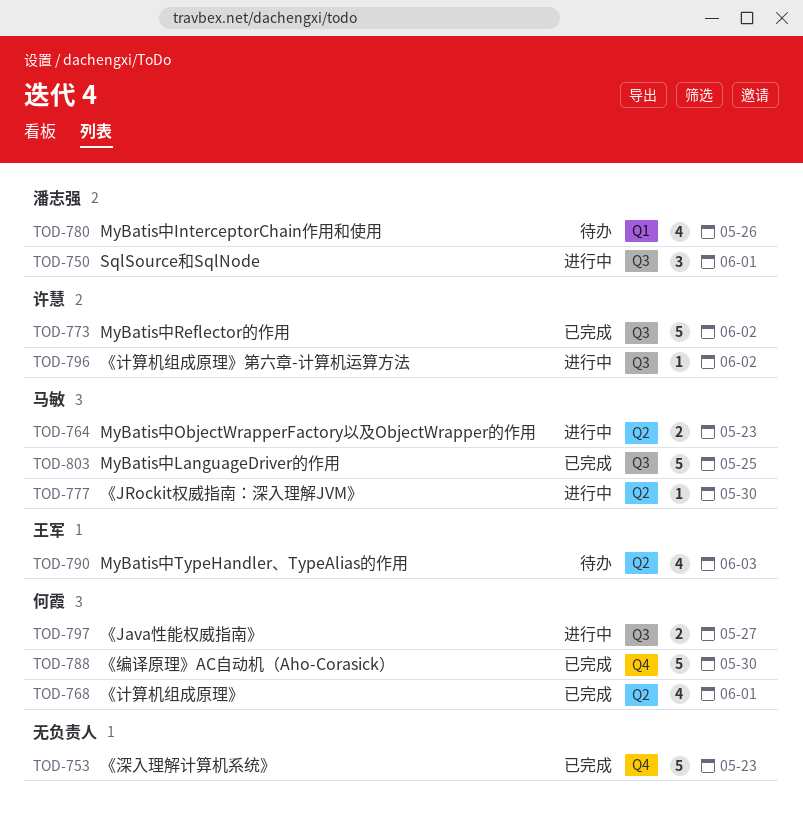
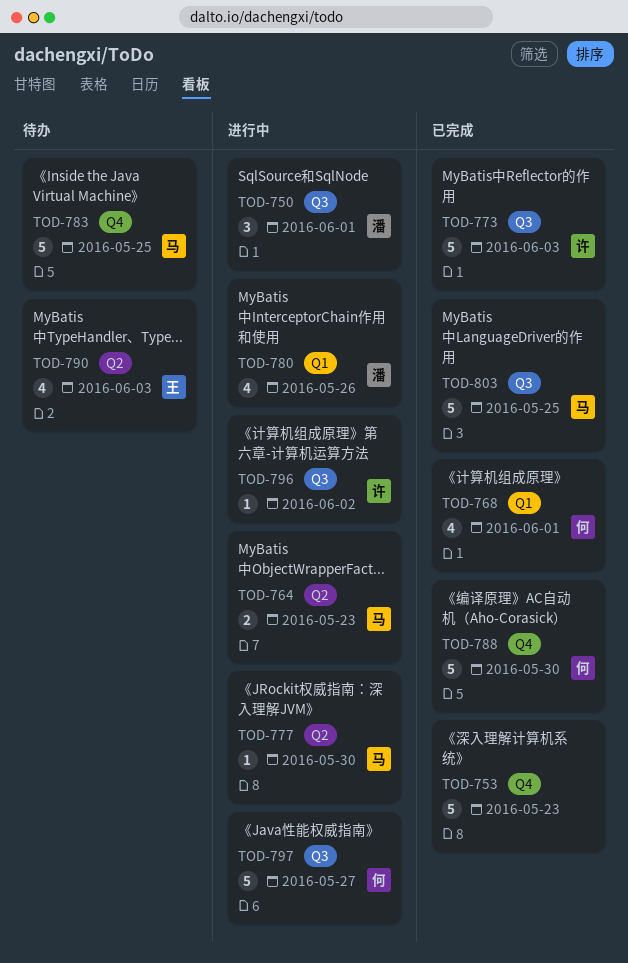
TOD-768, label: Q2 -> Q1
TOD-773, due: Jun 2 -> Jun 3
TOD-780, status: 待办 -> 进行中
TOD-783: none -> present
TOD-797, estimate: 2 -> 5

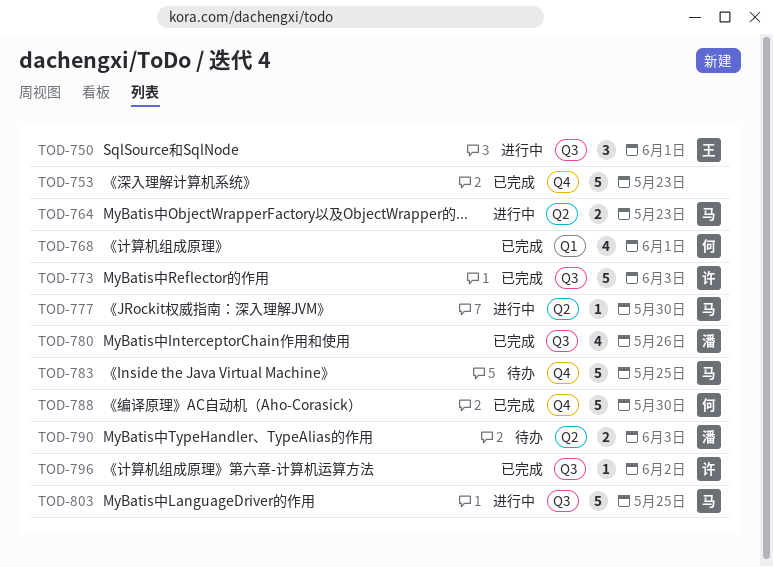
TOD-750, owner: 潘 -> 王
TOD-780, status: 进行中 -> 已完成
TOD-780, label: Q1 -> Q3
TOD-790, owner: 王 -> 潘
TOD-790, estimate: 4 -> 2
TOD-796, status: 进行中 -> 已完成
TOD-797: present -> none
TOD-803, status: 已完成 -> 进行中

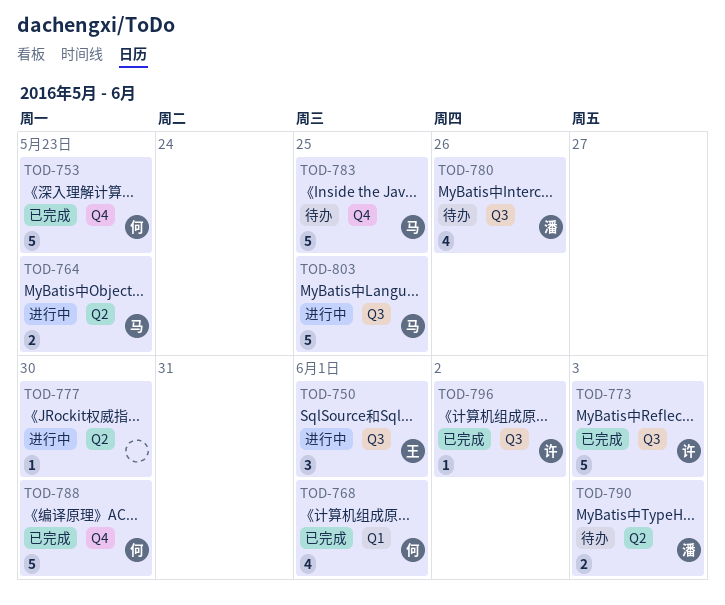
TOD-753, owner: none -> 何
TOD-777, owner: 马 -> none
TOD-780, status: 已完成 -> 待办

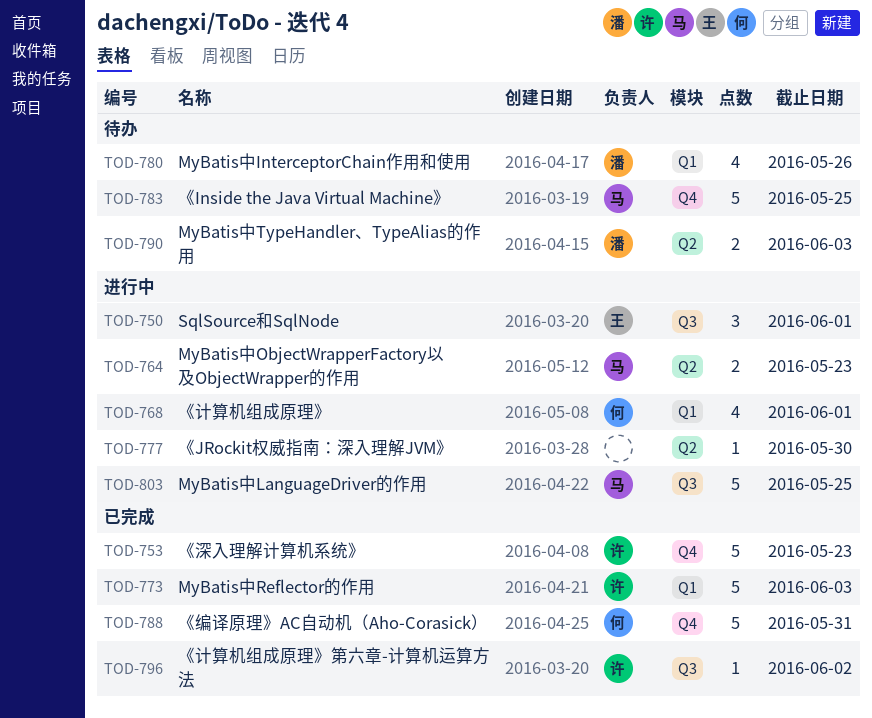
TOD-753, owner: 何 -> 许
TOD-768, status: 已完成 -> 进行中
TOD-773, label: Q3 -> Q1
TOD-780, label: Q3 -> Q1
TOD-788, due: May 30 -> May 31

